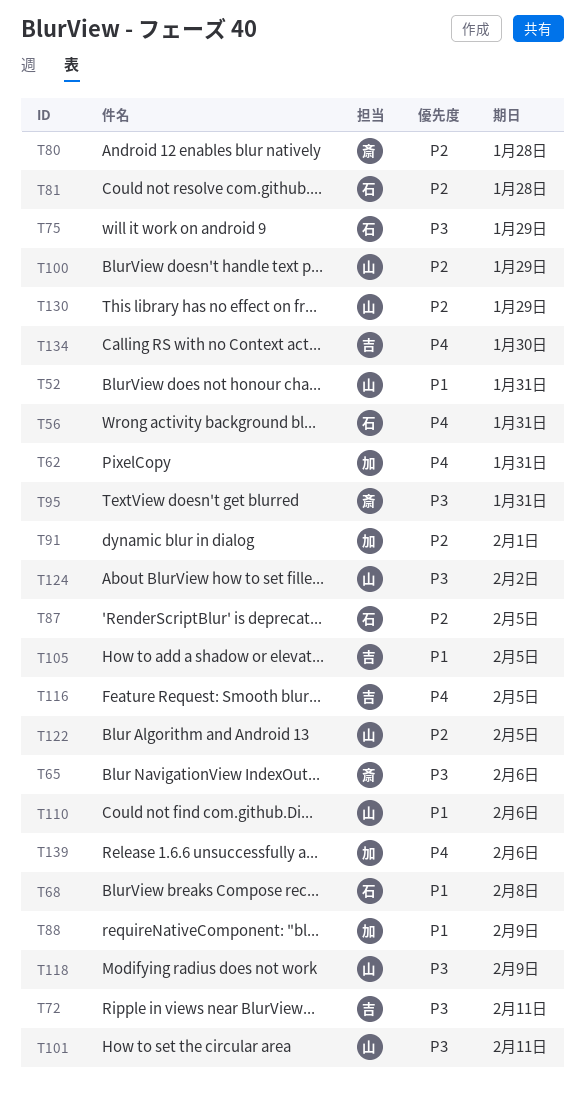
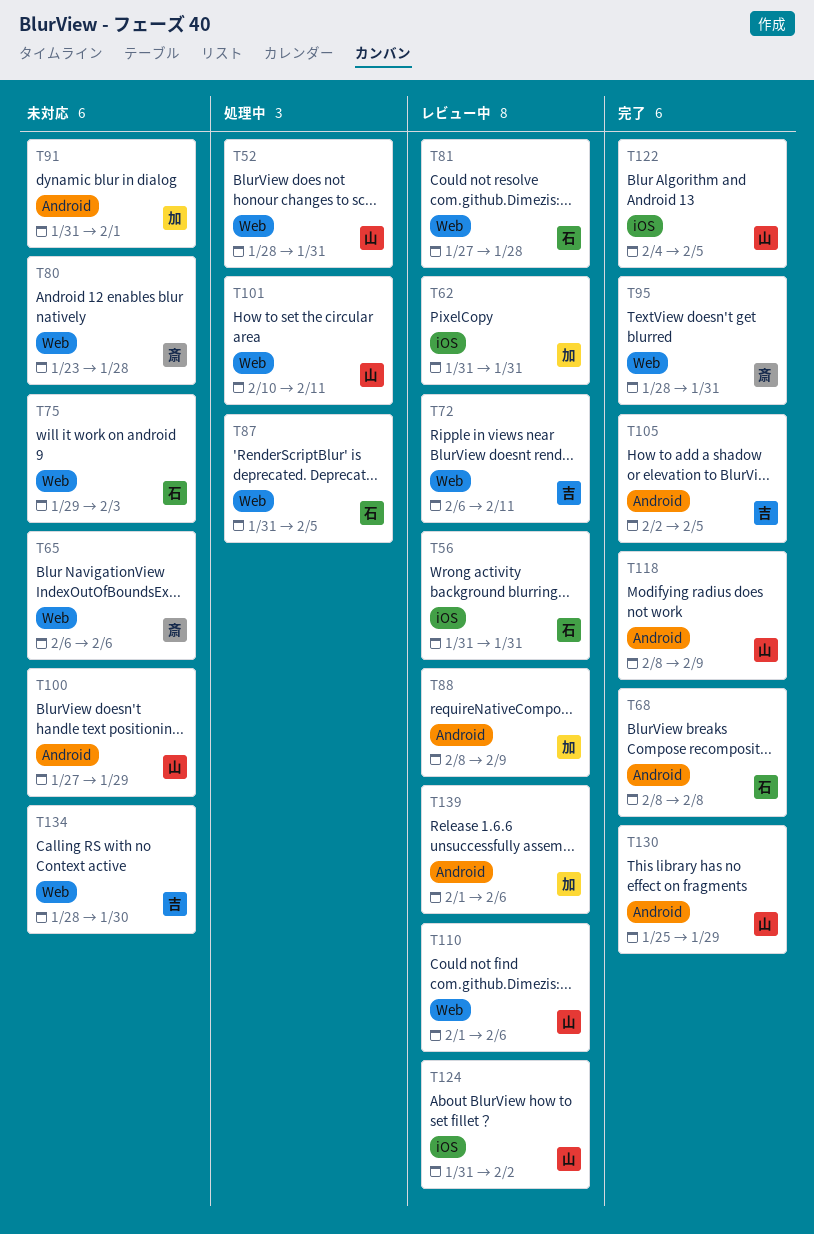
T75, due: Jan 29 -> Feb 3
T116: present -> none

